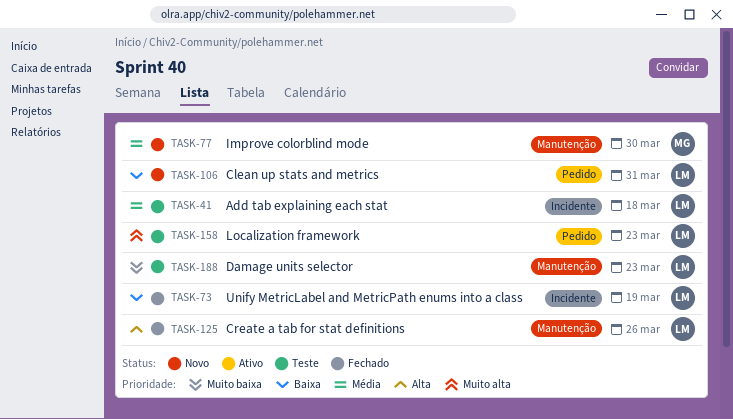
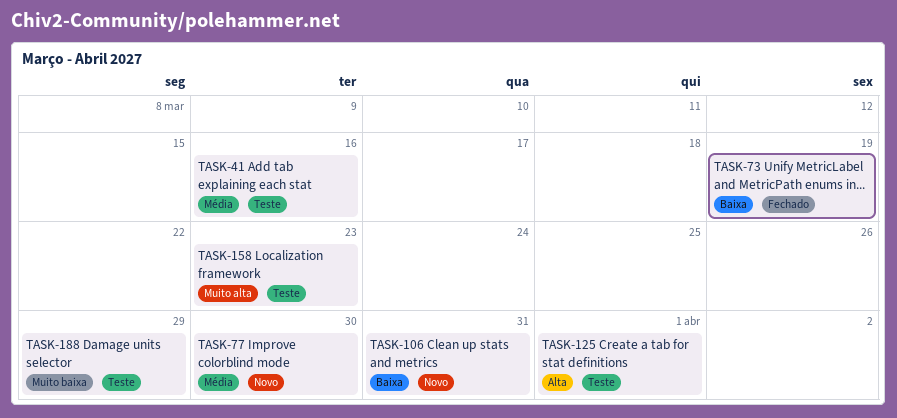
TASK-41, due: Mar 18 -> Mar 16
TASK-125, status: Fechado -> Teste
TASK-125, due: Mar 26 -> Apr 1
TASK-188, due: Mar 23 -> Mar 29

